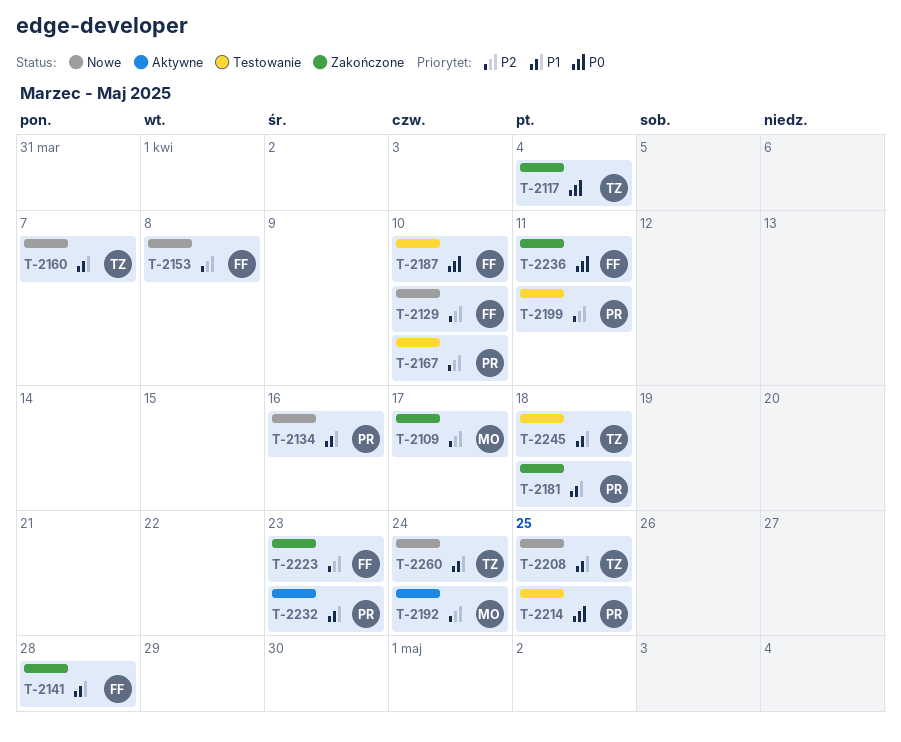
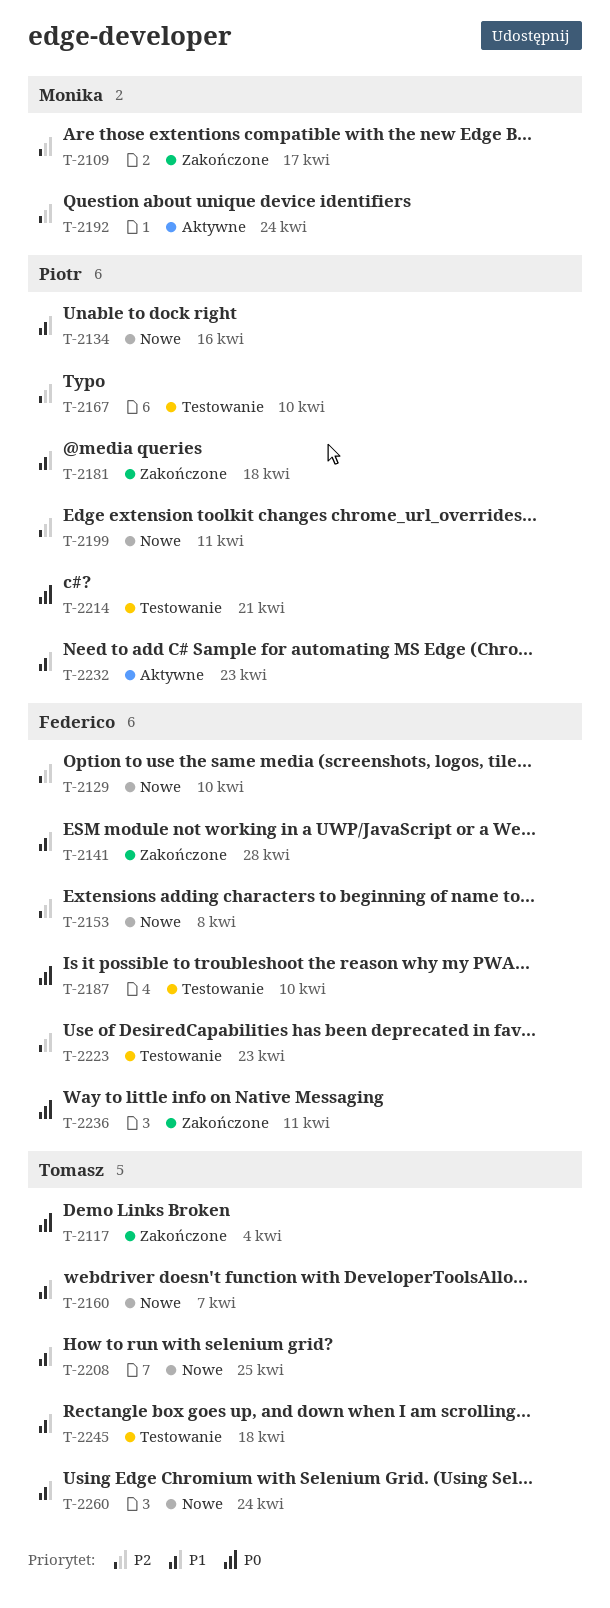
T-2199, status: Testowanie -> Nowe
T-2214, due: Apr 25 -> Apr 21
T-2223, status: Zakończone -> Testowanie

